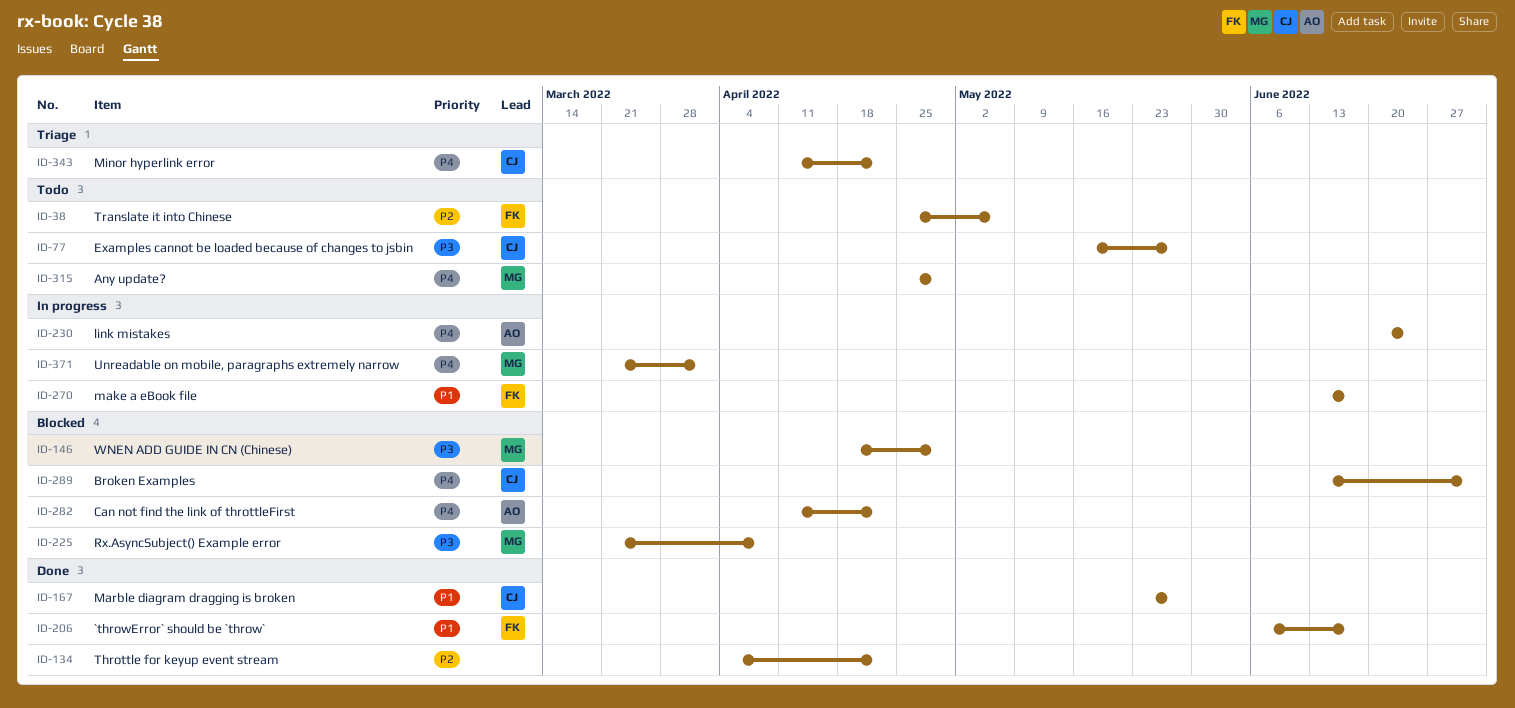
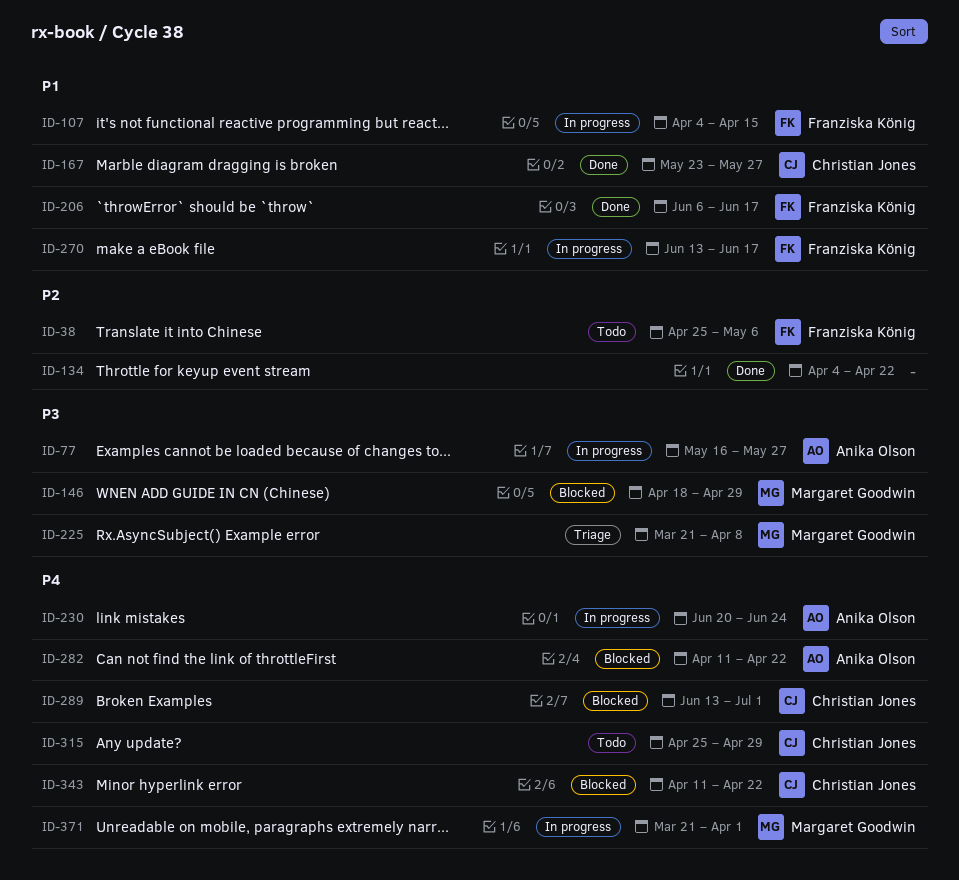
ID-77, status: Todo -> In progress
ID-77, owner: Christian Jones -> Anika Olson
ID-107: none -> present
ID-225, status: Blocked -> Triage
ID-315, owner: Margaret Goodwin -> Christian Jones
ID-343, status: Triage -> Blocked

